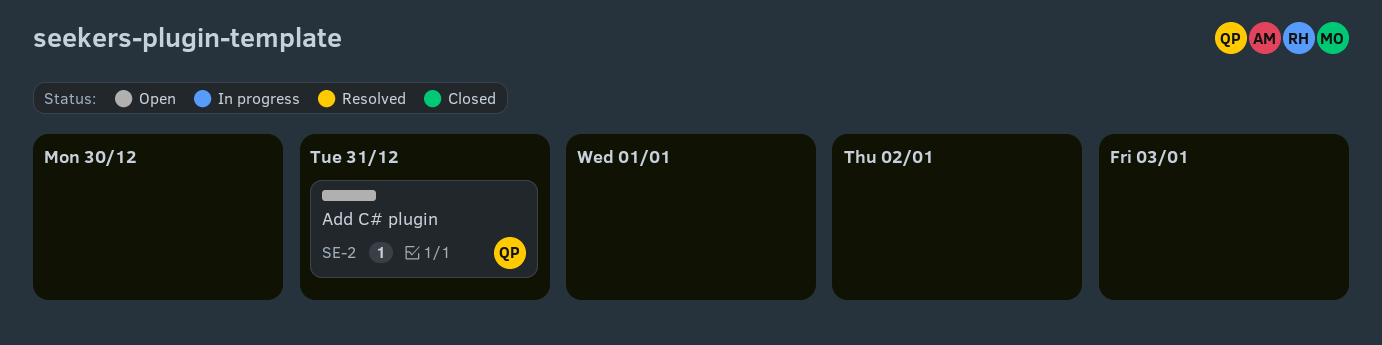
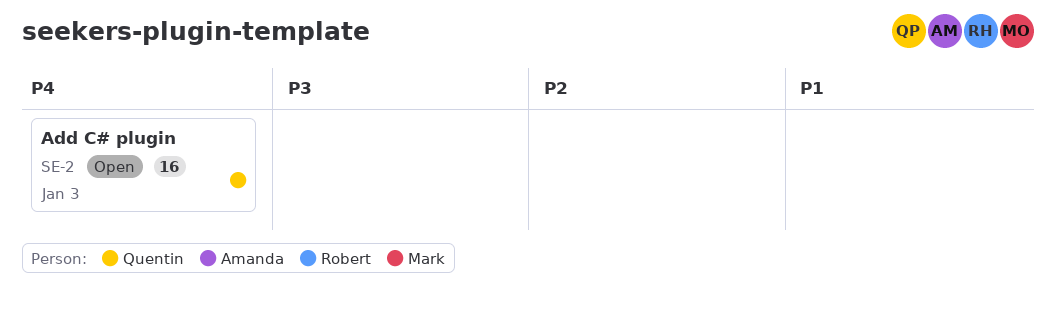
SE-2, estimate: 1 -> 16
SE-2, due: Dec 31 -> Jan 3

